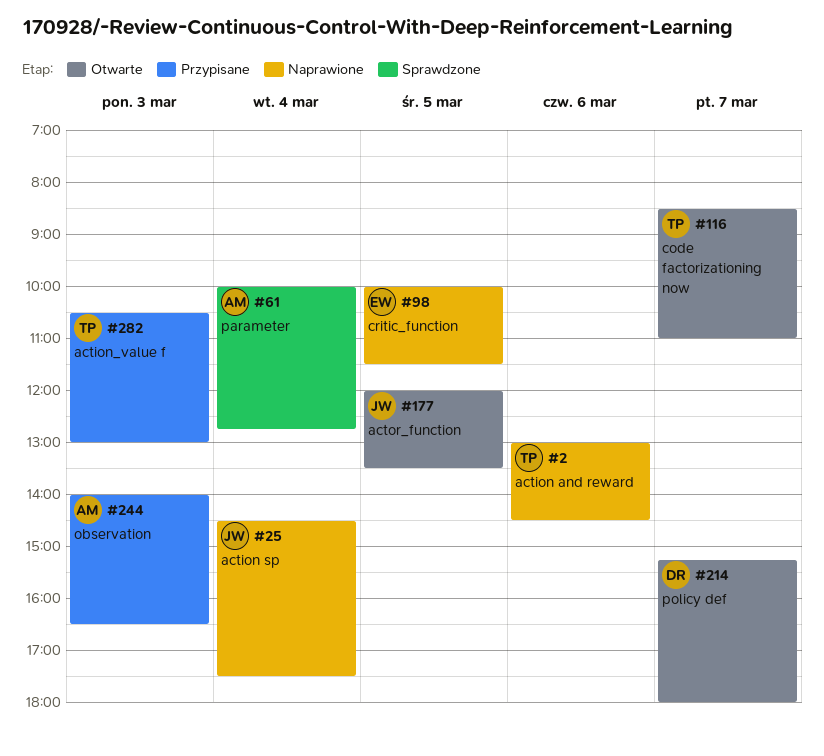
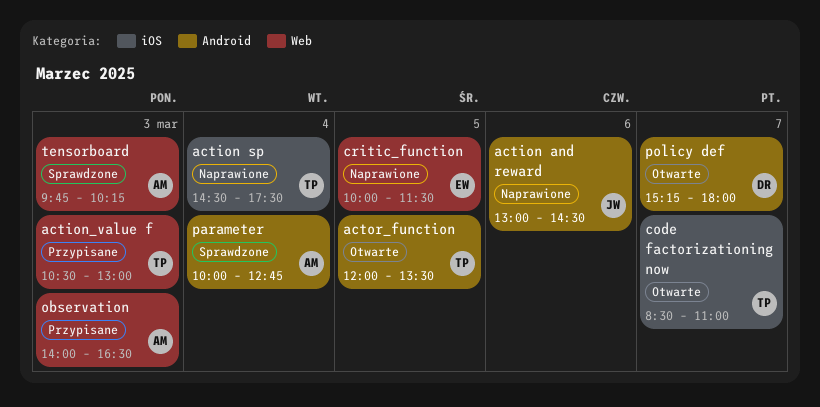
action and reward, owner: TP -> JW
action sp, owner: JW -> TP
actor_function, owner: JW -> TP
tensorboard: none -> present

